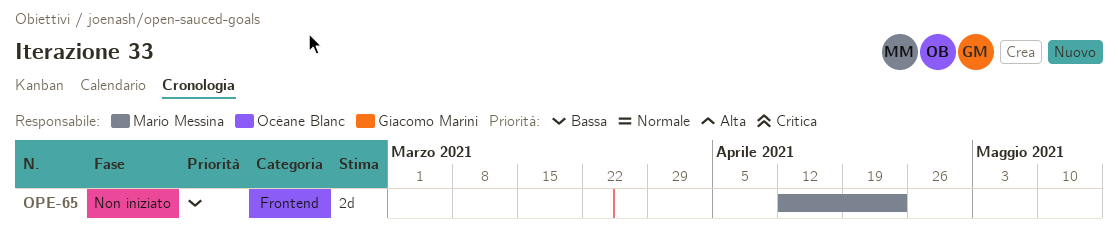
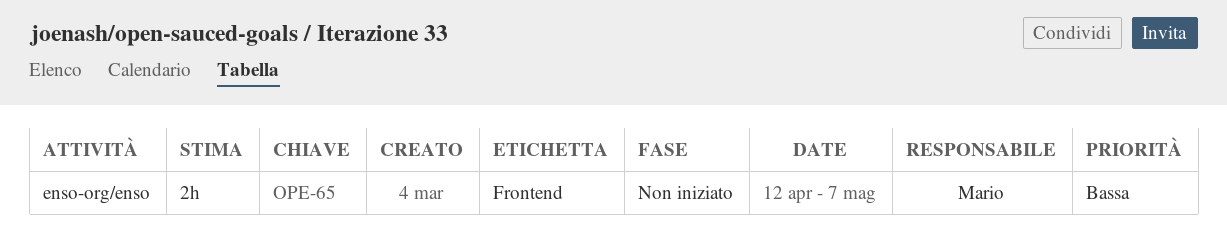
OPE-65, estimate: 2d -> 2h
OPE-65, due: Apr 23 -> May 7

